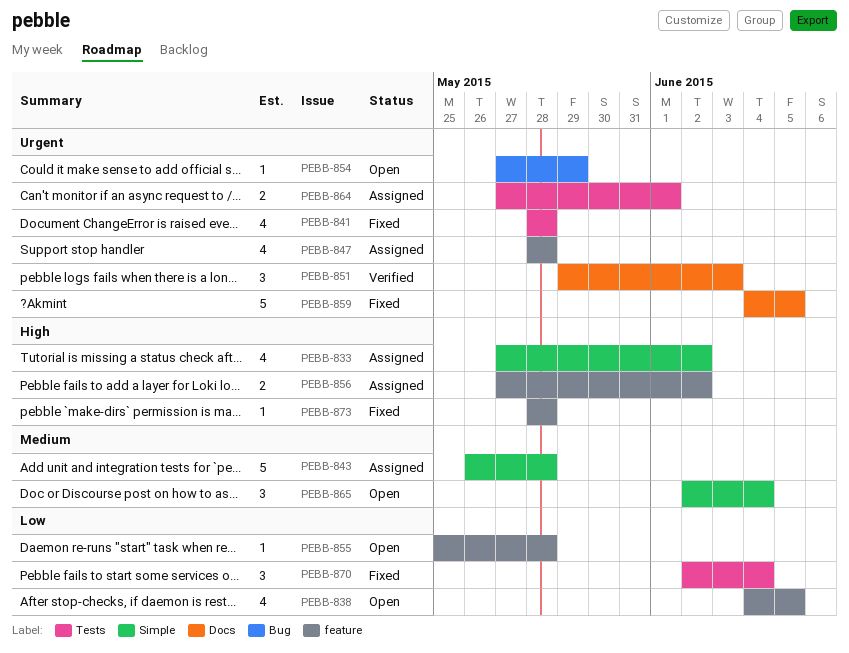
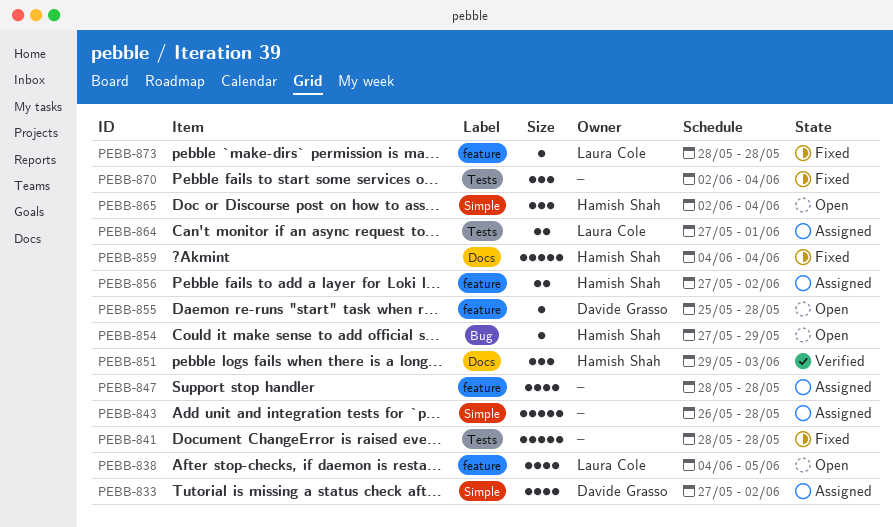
PEBB-841, estimate: 4 -> 5
PEBB-859, due: Jun 5 -> Jun 4

